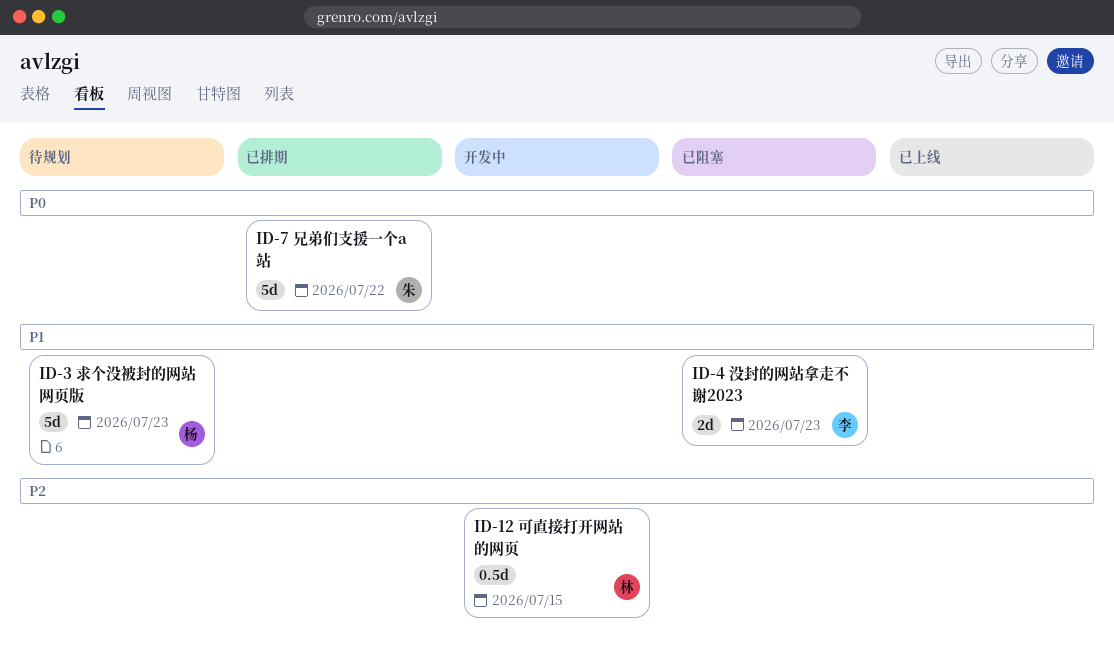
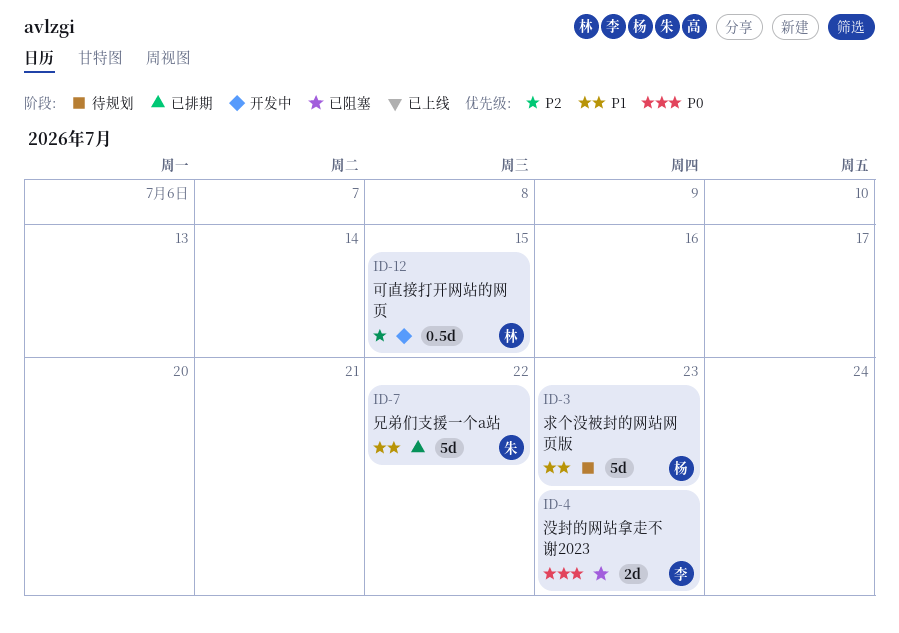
ID-4, priority: P1 -> P0
ID-7, priority: P0 -> P1

